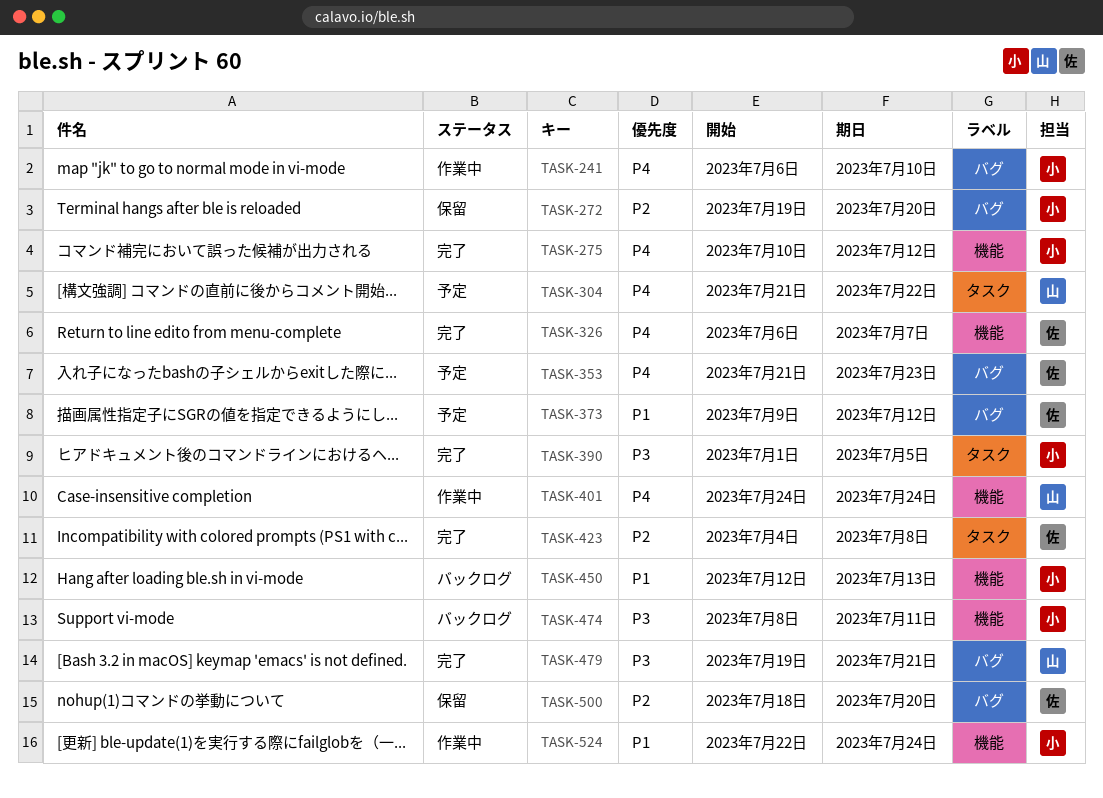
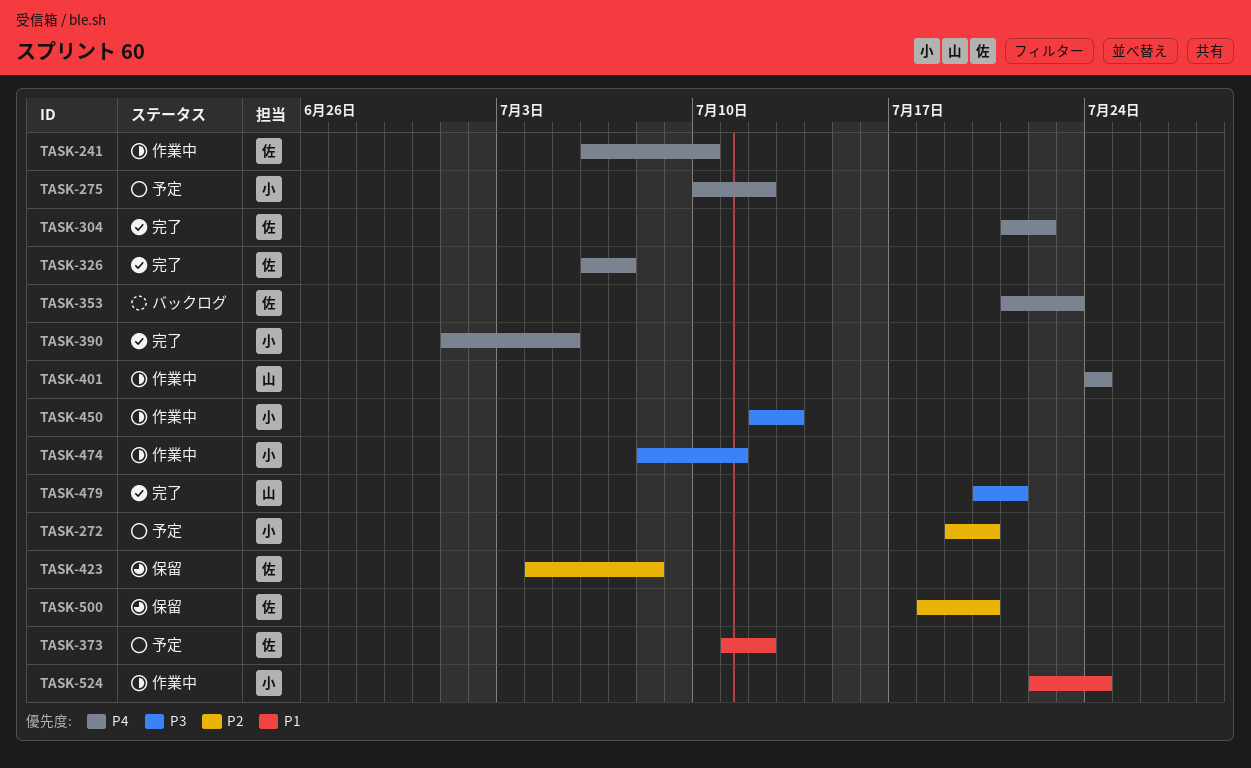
TASK-241, owner: 小 -> 佐
TASK-272, status: 保留 -> 予定
TASK-275, status: 完了 -> 予定
TASK-304, status: 予定 -> 完了
TASK-304, owner: 山 -> 佐
TASK-353, status: 予定 -> バックログ
TASK-373, start: Jul 9 -> Jul 11
TASK-390, priority: P3 -> P4
TASK-423, status: 完了 -> 保留
TASK-450, status: バックログ -> 作業中
TASK-450, priority: P1 -> P3
TASK-474, status: バックログ -> 作業中
TASK-479, start: Jul 19 -> Jul 20

